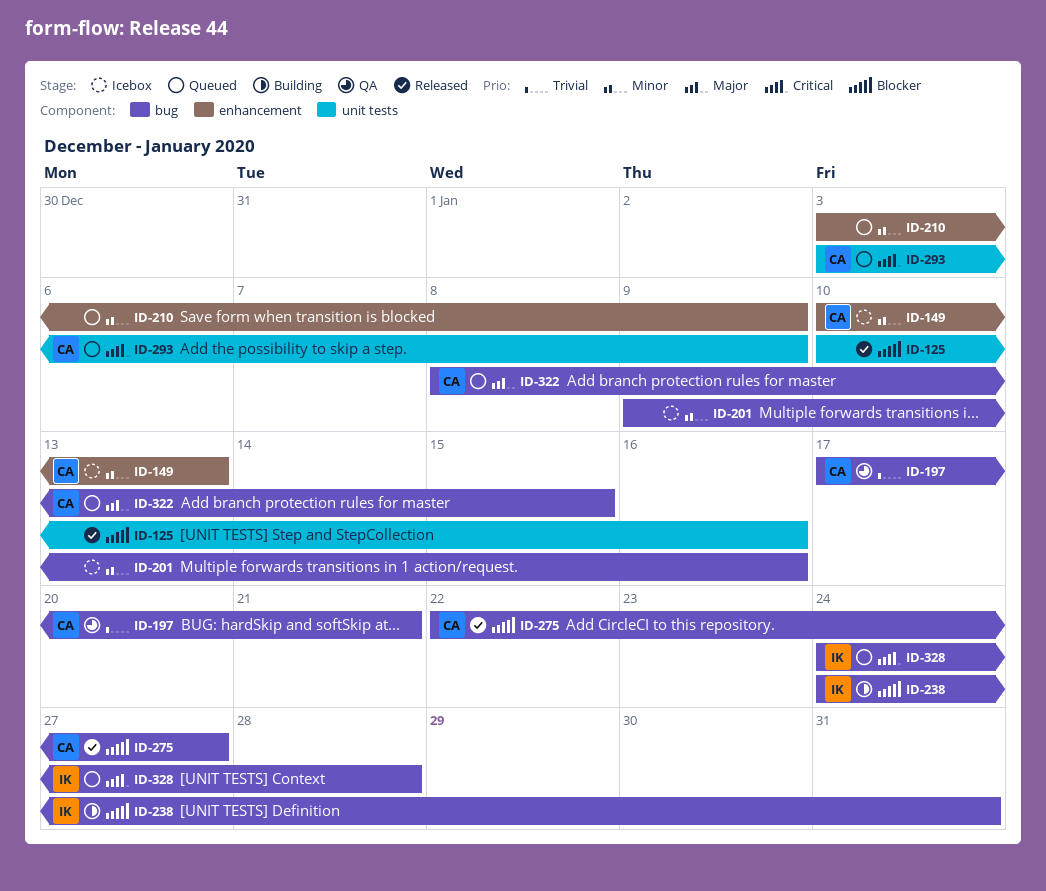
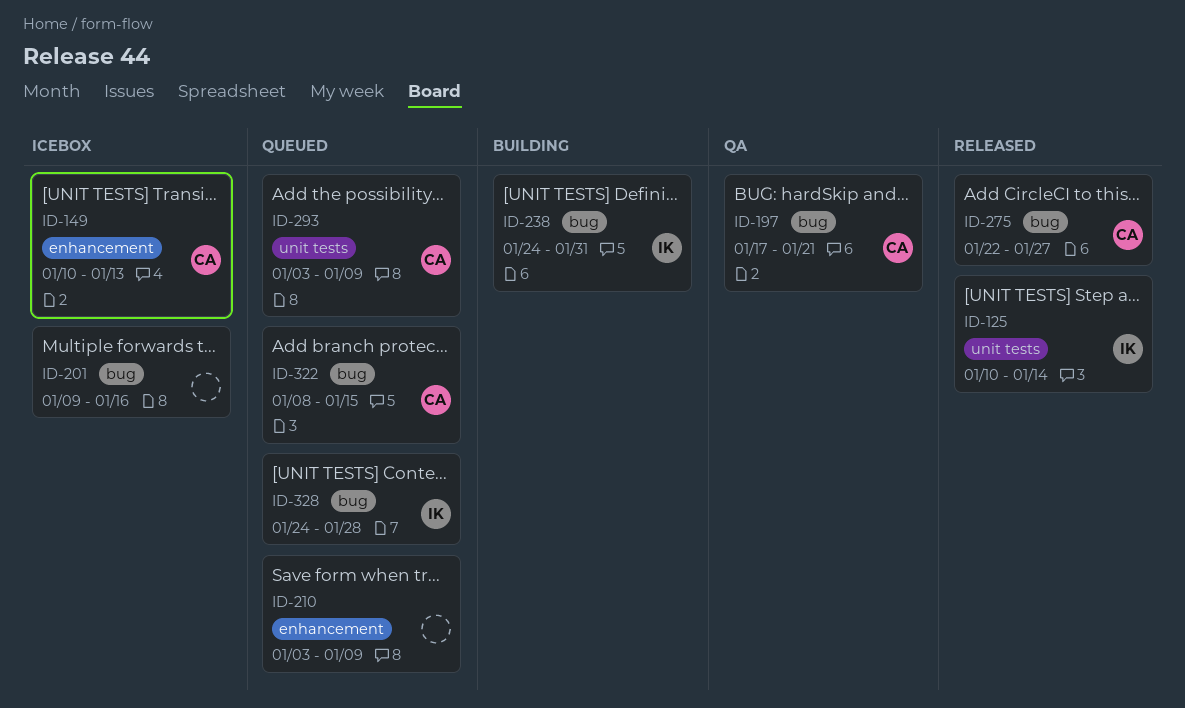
ID-125, owner: none -> IK
ID-125, due: Jan 16 -> Jan 14

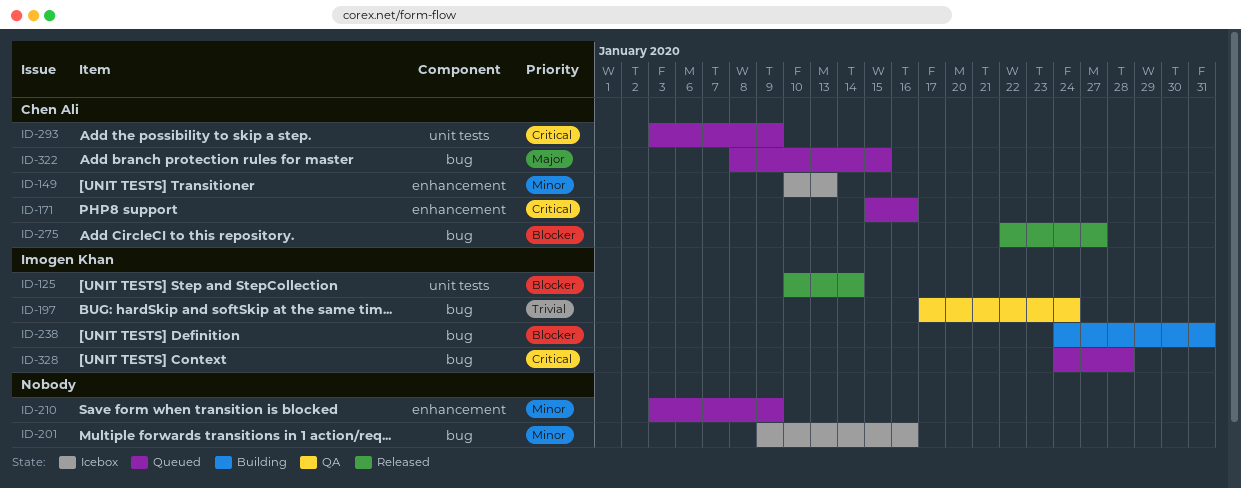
ID-171: none -> present
ID-197, owner: Chen Ali -> Imogen Khan
ID-197, due: Jan 21 -> Jan 24

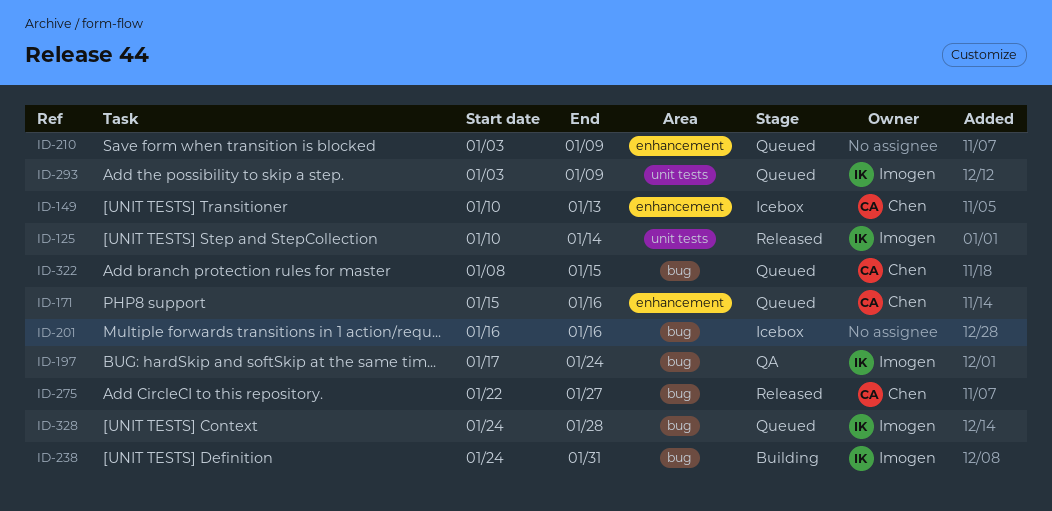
ID-201, start: Jan 9 -> Jan 16
ID-293, owner: Chen Ali -> Imogen Khan

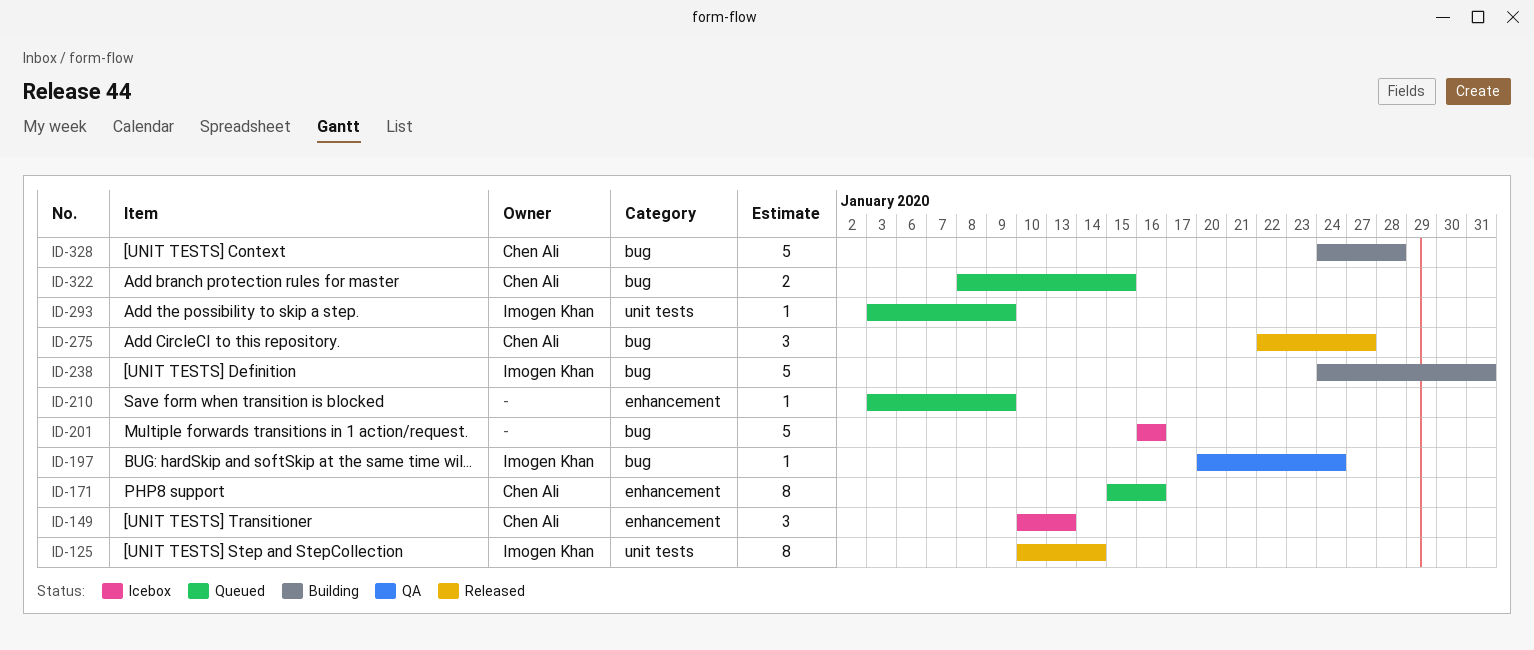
ID-197, start: Jan 17 -> Jan 20
ID-328, status: Queued -> Building
ID-328, owner: Imogen Khan -> Chen Ali

